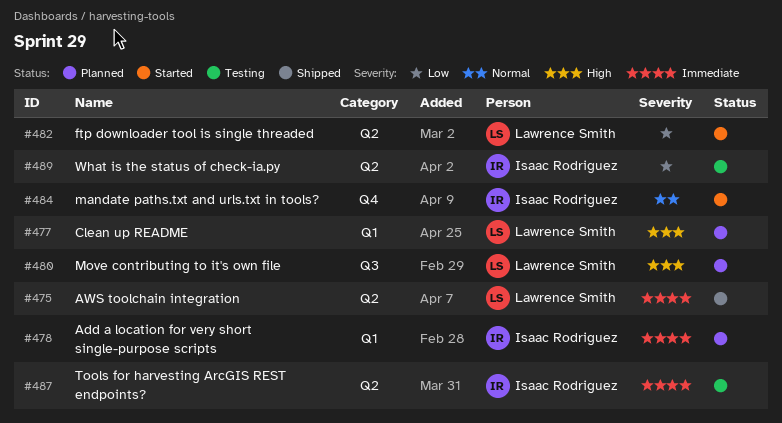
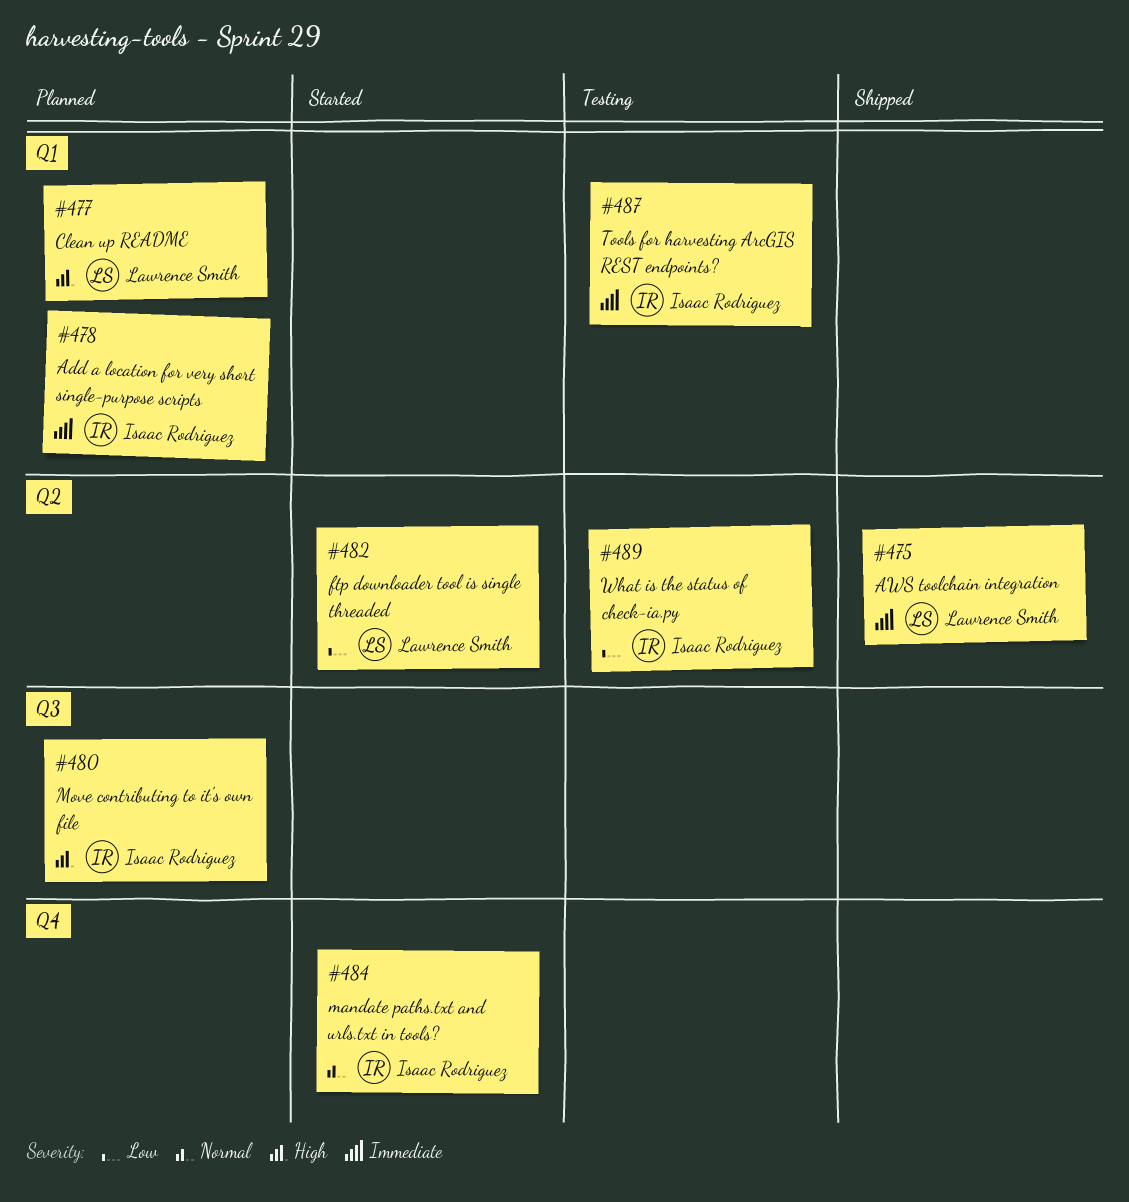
#480, owner: Lawrence Smith -> Isaac Rodriguez
#487, label: Q2 -> Q1

